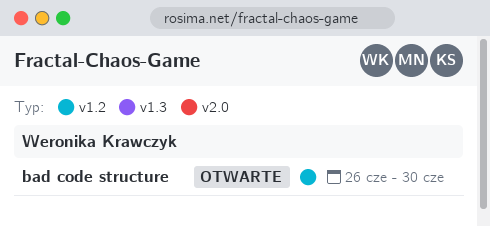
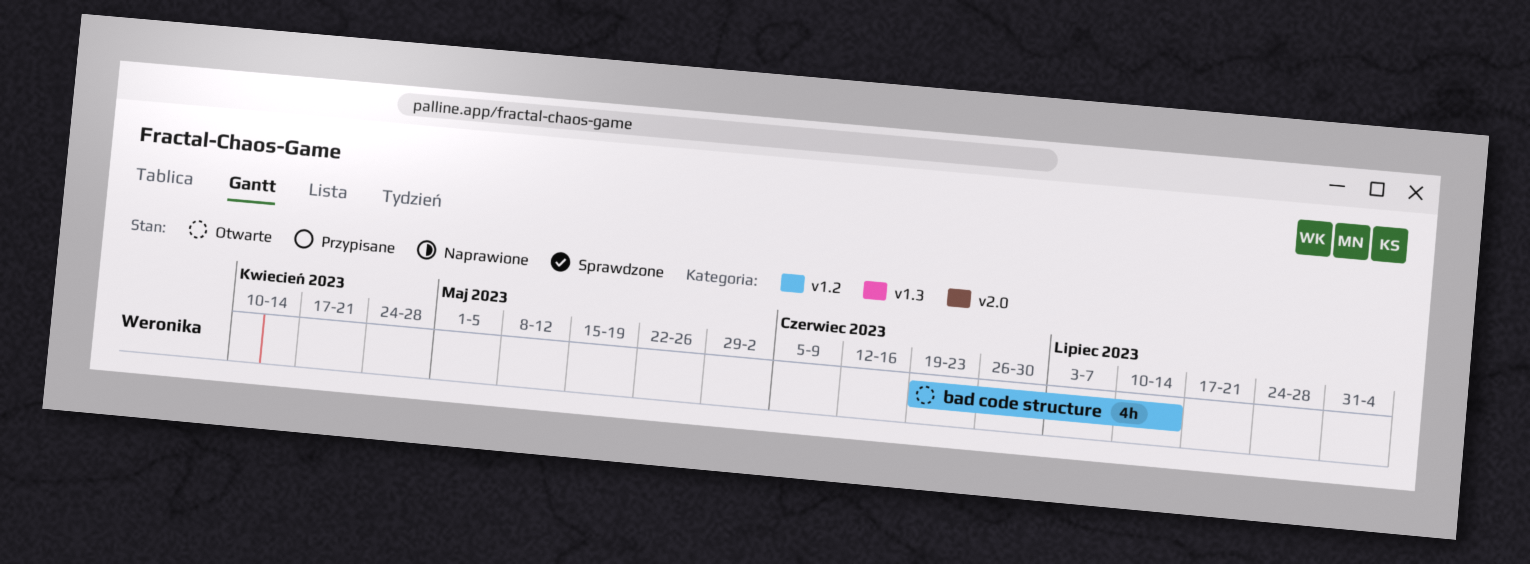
bad code structure, start: Jun 26 -> Jun 19
bad code structure, due: Jun 30 -> Jul 14

